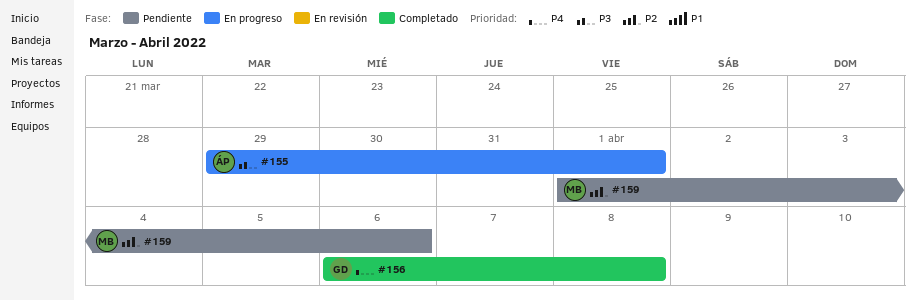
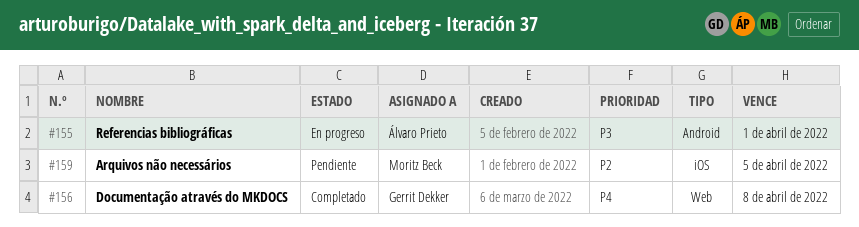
#159, due: Apr 6 -> Apr 5

